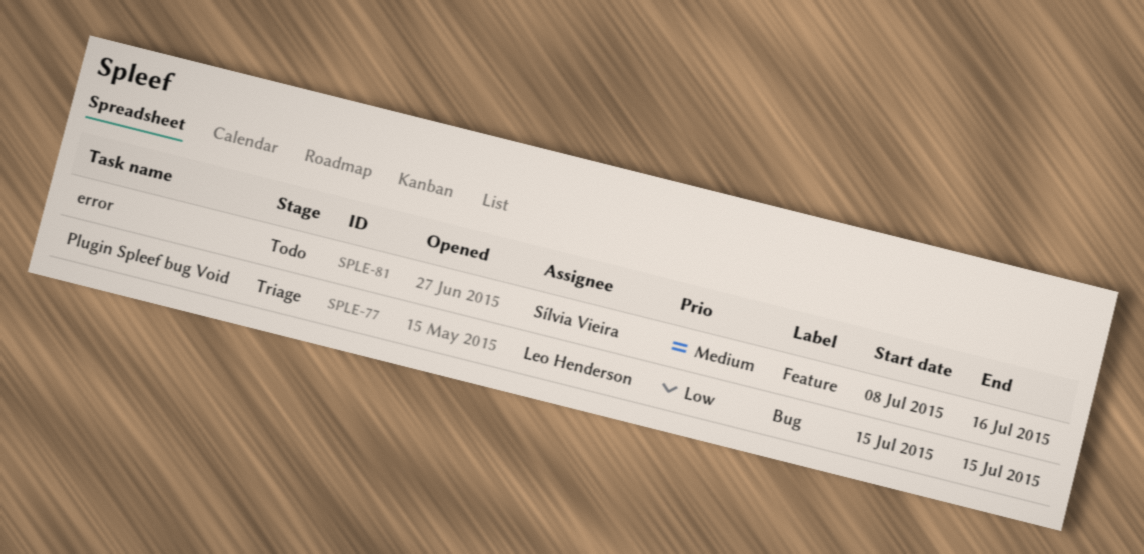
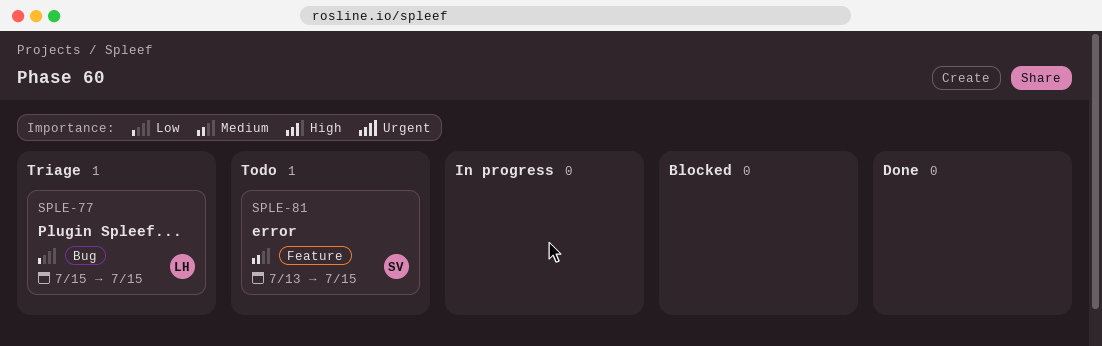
SPLE-81, start: Jul 8 -> Jul 13
SPLE-81, due: Jul 16 -> Jul 15

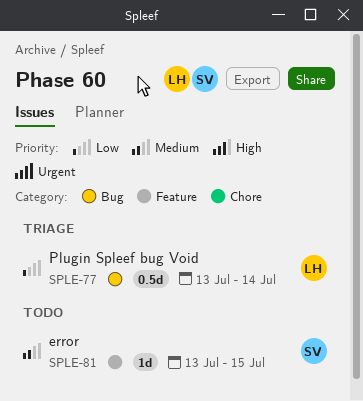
SPLE-77, start: Jul 15 -> Jul 13
SPLE-77, due: Jul 15 -> Jul 14

